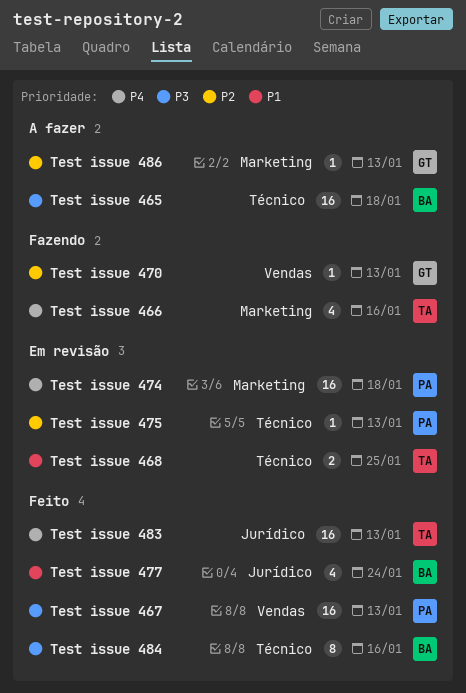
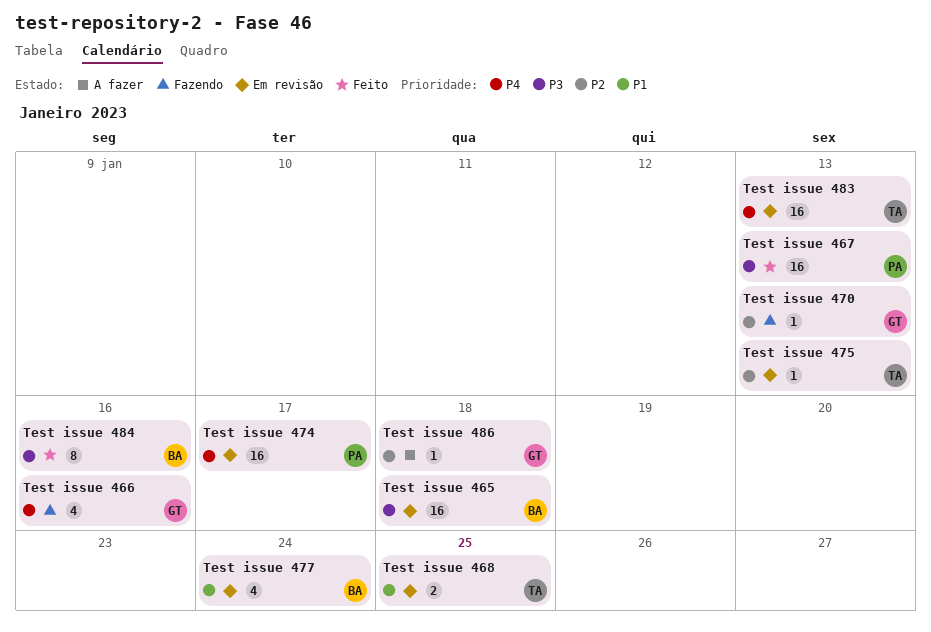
Test issue 465, status: A fazer -> Em revisão
Test issue 466, owner: TA -> GT
Test issue 474, due: Jan 18 -> Jan 17
Test issue 475, owner: PA -> TA
Test issue 477, status: Feito -> Em revisão
Test issue 483, status: Feito -> Em revisão
Test issue 486, due: Jan 13 -> Jan 18

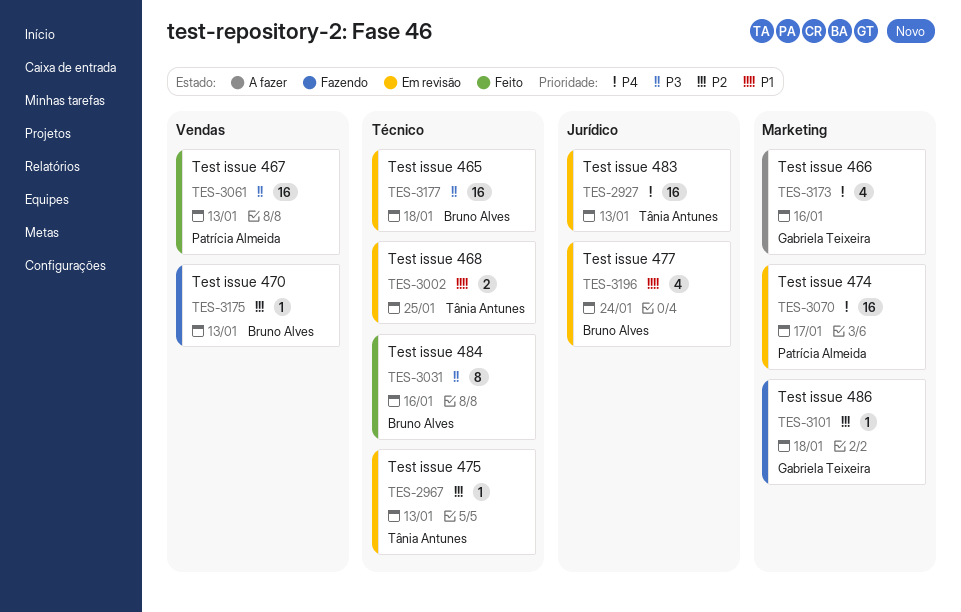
Test issue 466, status: Fazendo -> A fazer
Test issue 470, owner: Gabriela Teixeira -> Bruno Alves
Test issue 486, status: A fazer -> Fazendo

